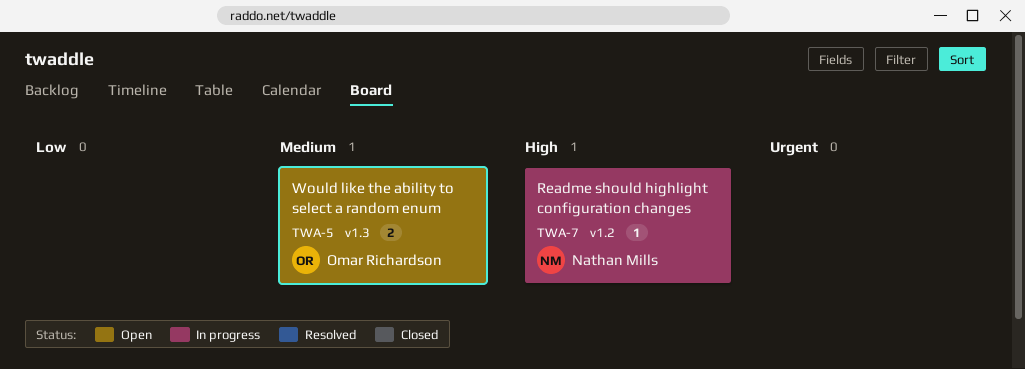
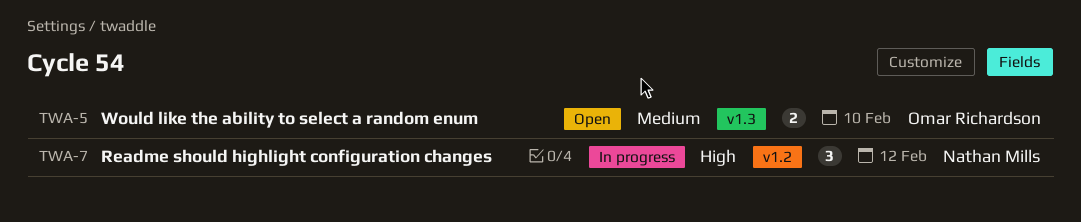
TWA-7, estimate: 1 -> 3

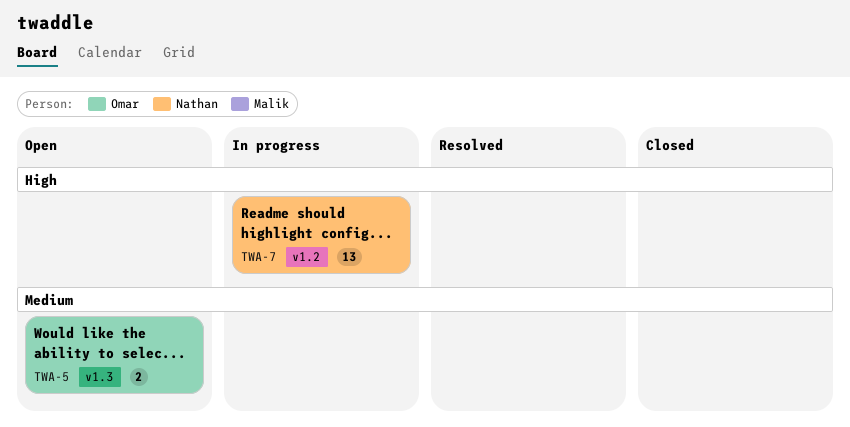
TWA-7, estimate: 3 -> 13

